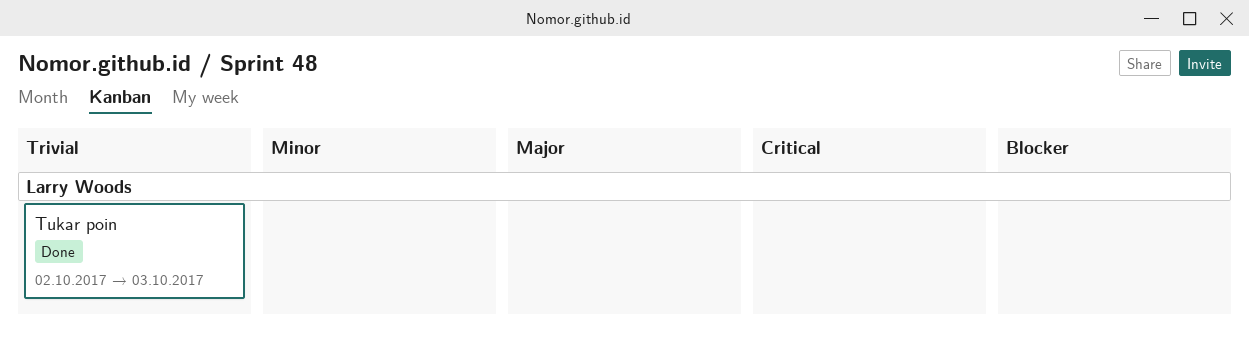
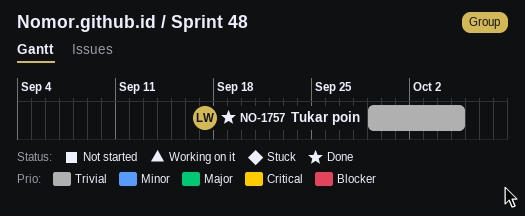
Tukar poin, start: Oct 2 -> Sep 29
Tukar poin, due: Oct 3 -> Oct 5

